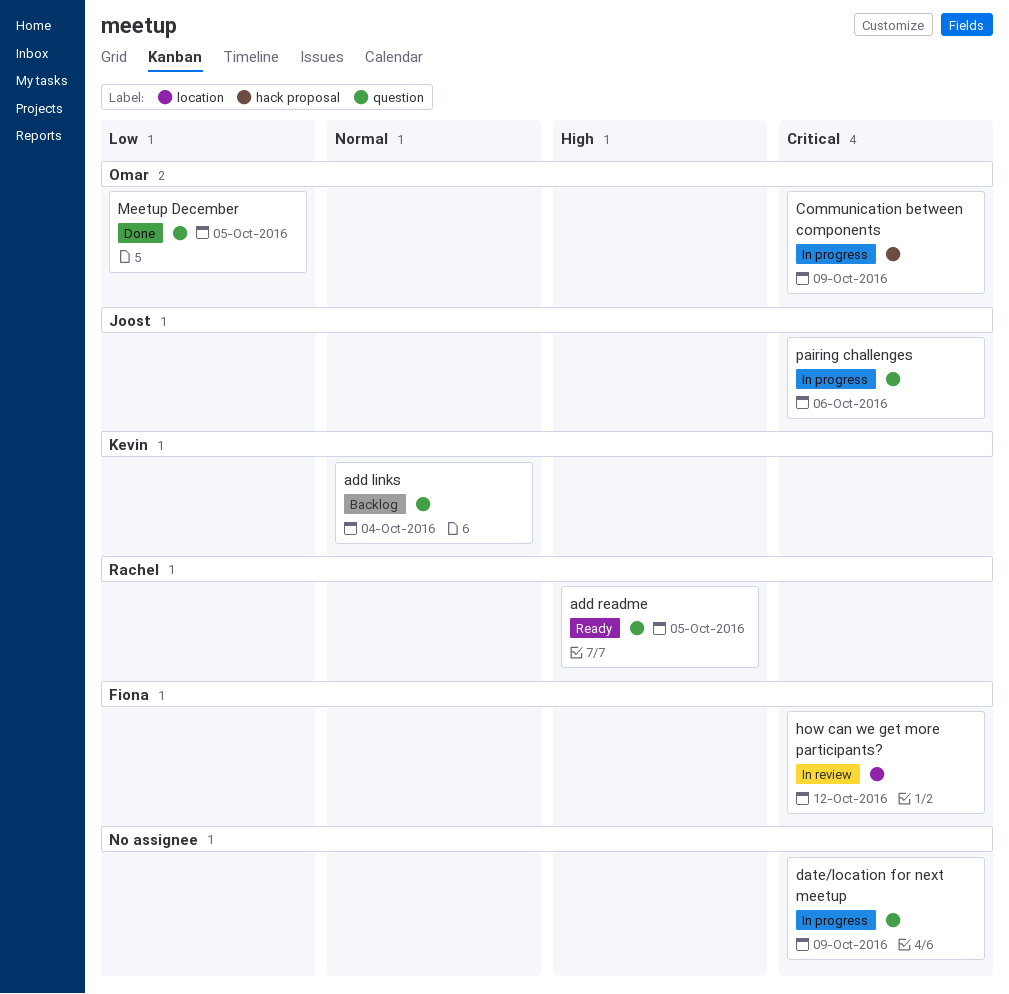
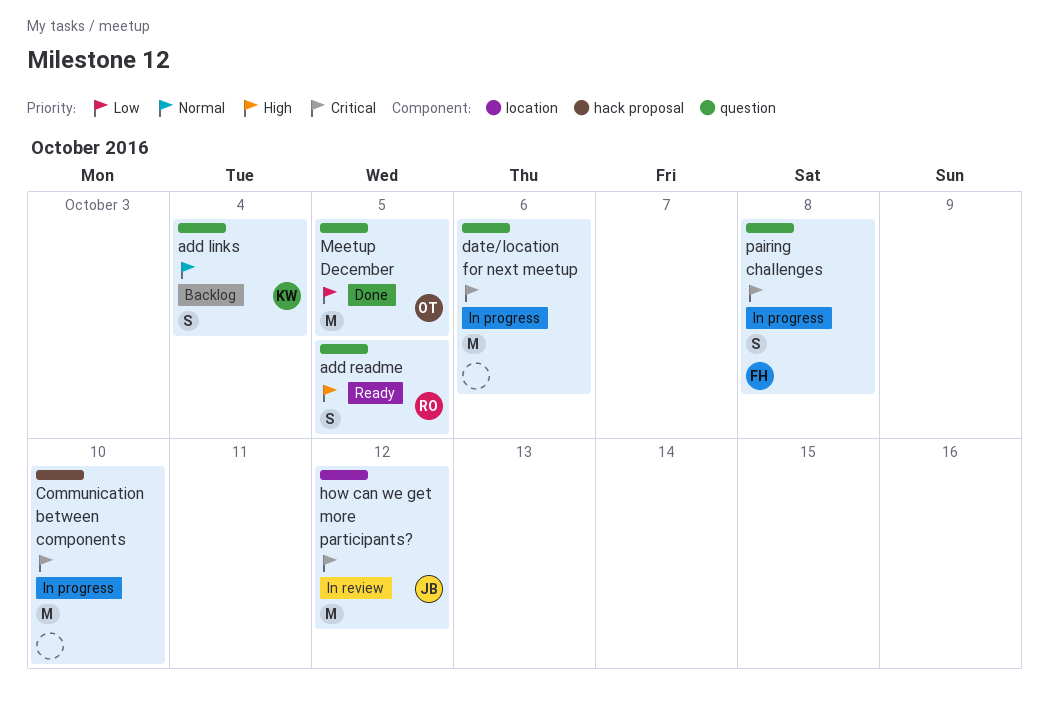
Communication between components, owner: Omar -> none
Communication between components, due: Oct 9 -> Oct 10
date/location for next meetup, due: Oct 9 -> Oct 6
how can we get more participants?, owner: Fiona -> Joost
pairing challenges, owner: Joost -> Fiona
pairing challenges, due: Oct 6 -> Oct 8

